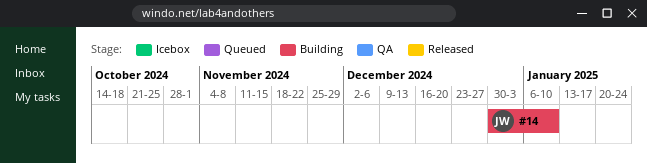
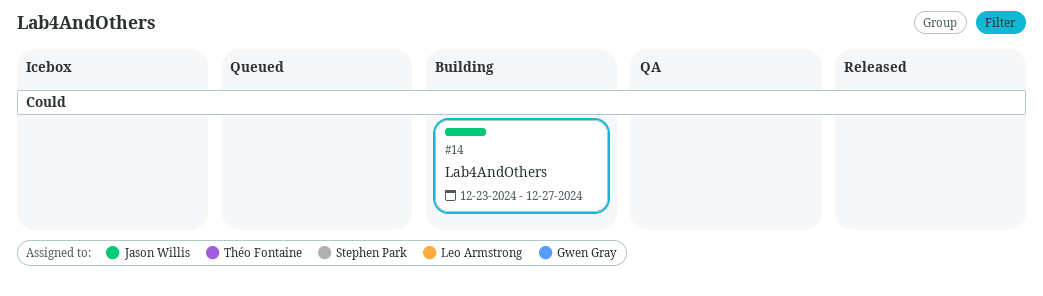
#14, start: Dec 30 -> Dec 23
#14, due: Jan 10 -> Dec 27

